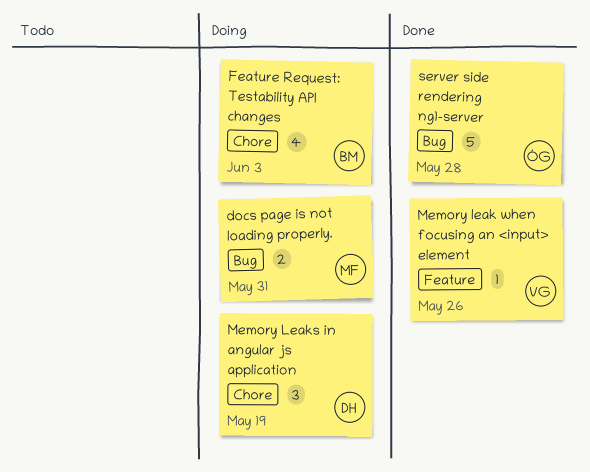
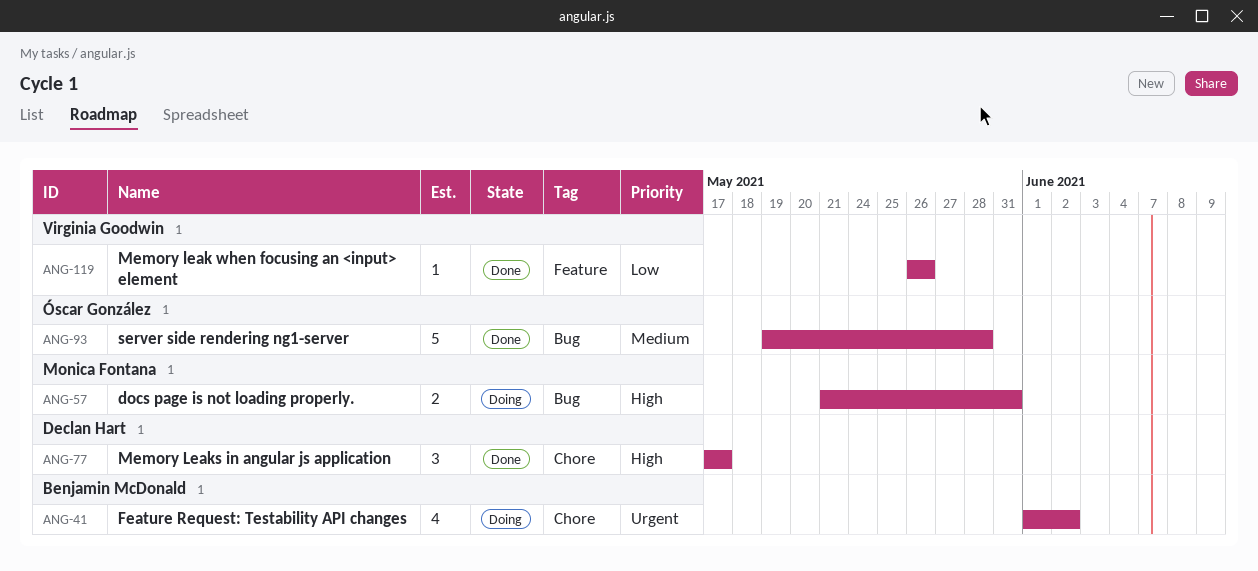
Feature Request: Testability API changes, due: Jun 3 -> Jun 2
Memory Leaks in angular js application, status: Doing -> Done
Memory Leaks in angular js application, due: May 19 -> May 17

